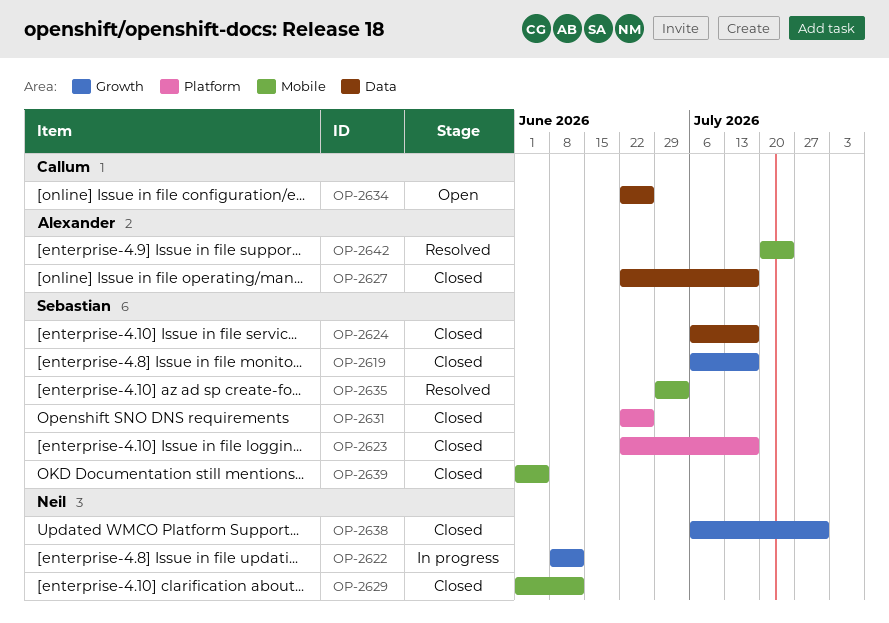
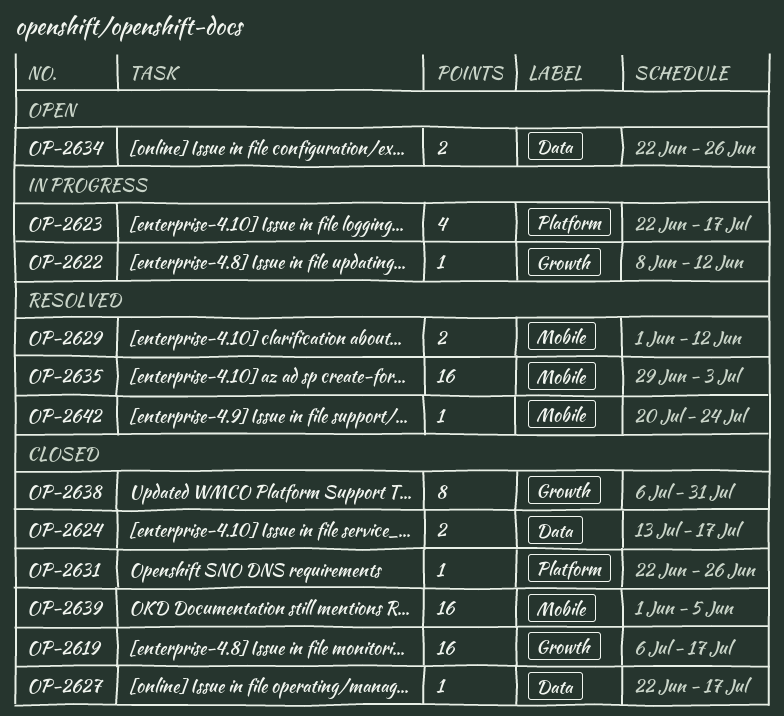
OP-2623, status: Closed -> In progress
OP-2624, start: Jul 6 -> Jul 13
OP-2629, status: Closed -> Resolved

